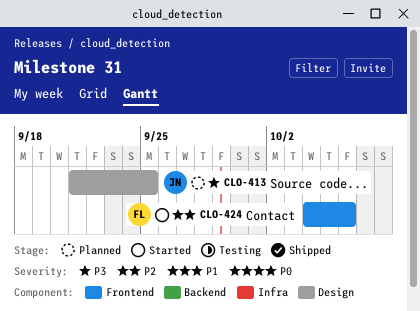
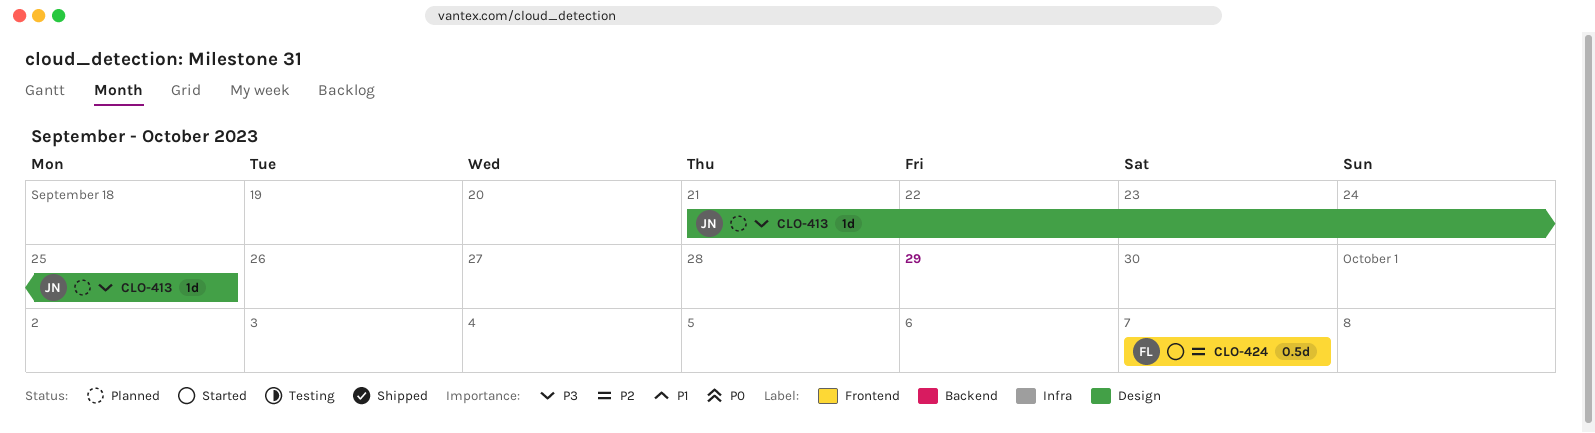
CLO-424, start: Oct 4 -> Oct 7
CLO-424, due: Oct 6 -> Oct 7

